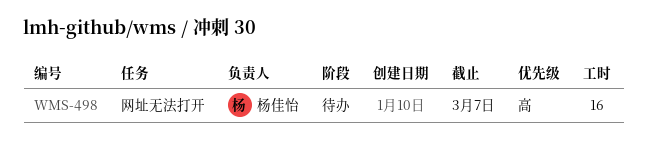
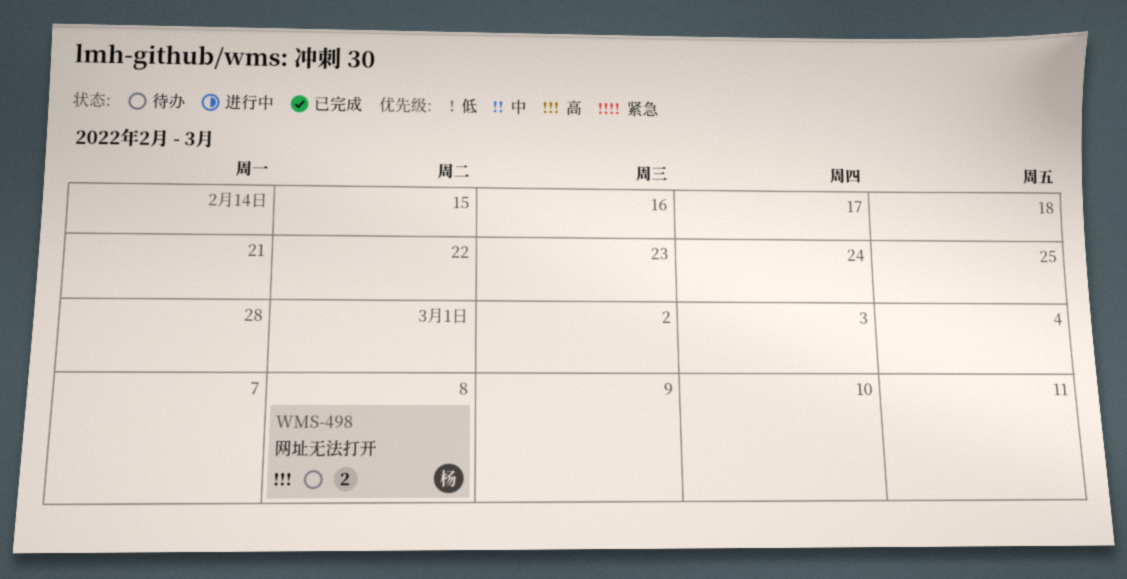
WMS-498, estimate: 16 -> 2
WMS-498, due: Mar 7 -> Mar 8

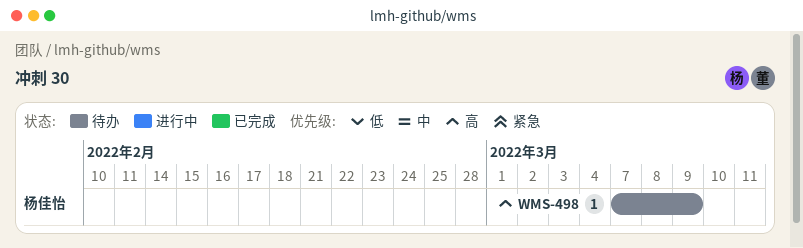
WMS-498, estimate: 2 -> 1
WMS-498, due: Mar 8 -> Mar 9

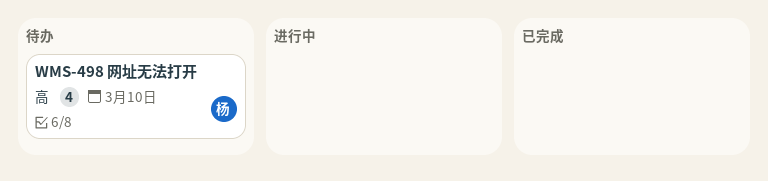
WMS-498, estimate: 1 -> 4
WMS-498, due: Mar 9 -> Mar 10

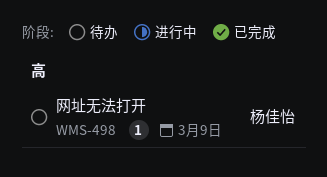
WMS-498, estimate: 4 -> 1
WMS-498, due: Mar 10 -> Mar 9

